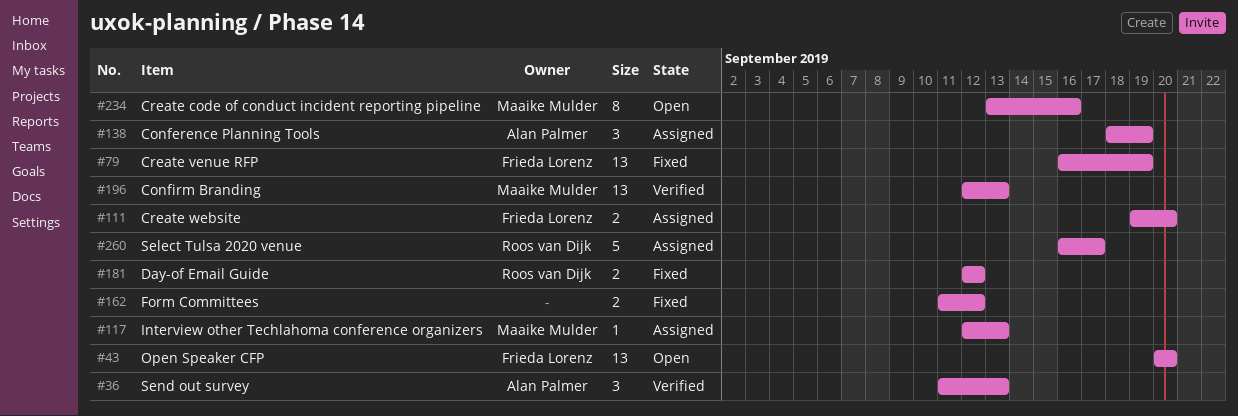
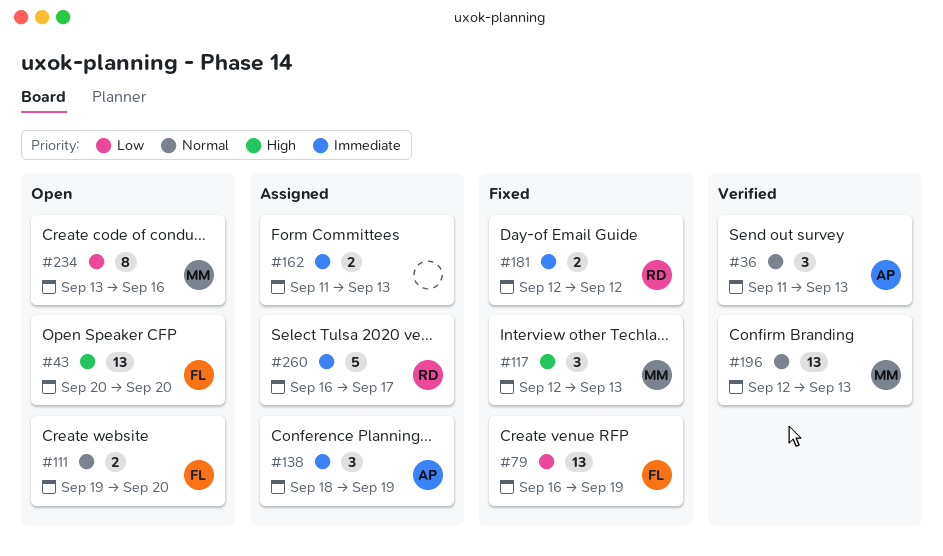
#111, status: Assigned -> Open
#117, status: Assigned -> Fixed
#117, estimate: 1 -> 3
#162, status: Fixed -> Assigned
#162, due: Sep 12 -> Sep 13

